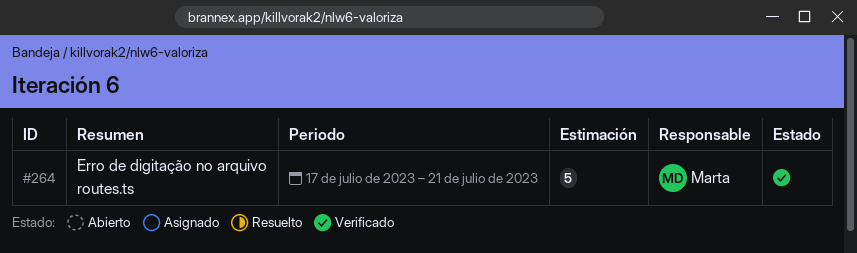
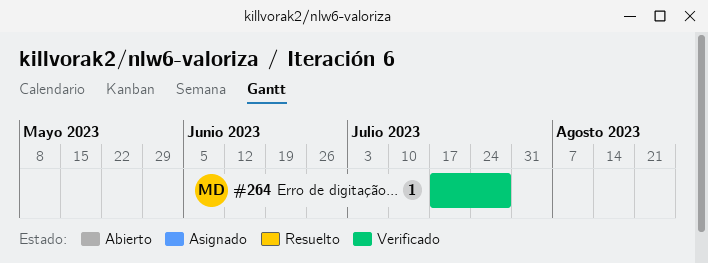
#264, estimate: 5 -> 1
#264, due: Jul 21 -> Jul 28

